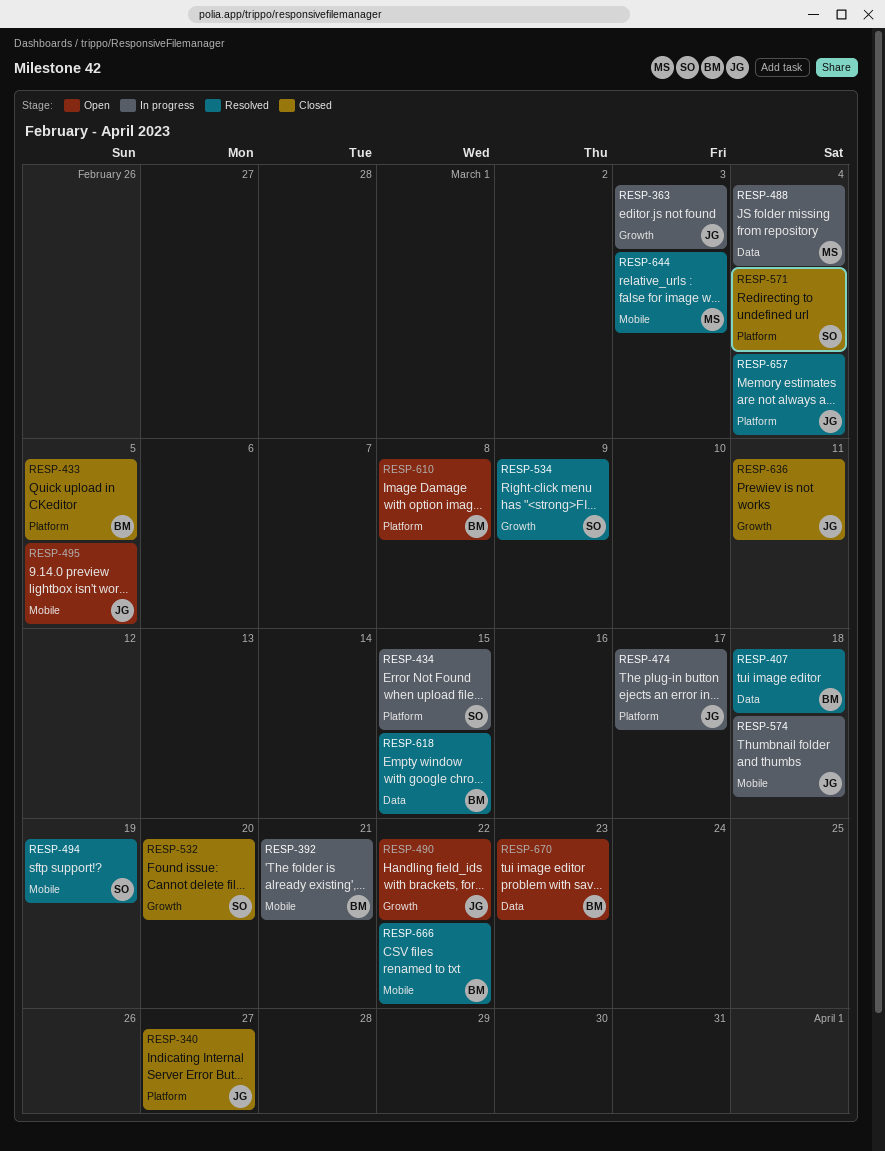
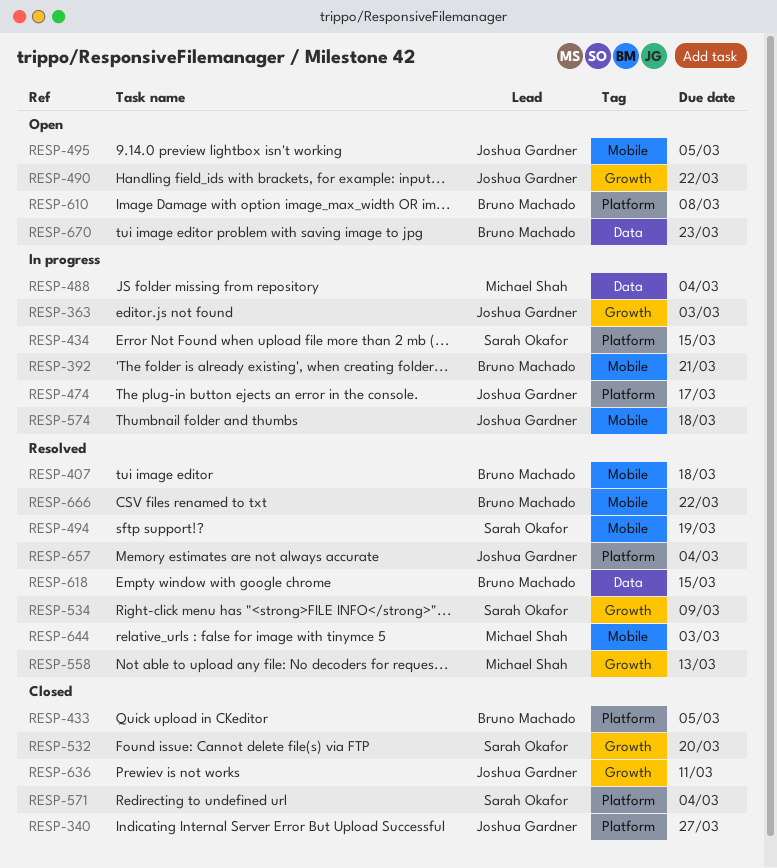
RESP-407, label: Data -> Mobile
RESP-558: none -> present

